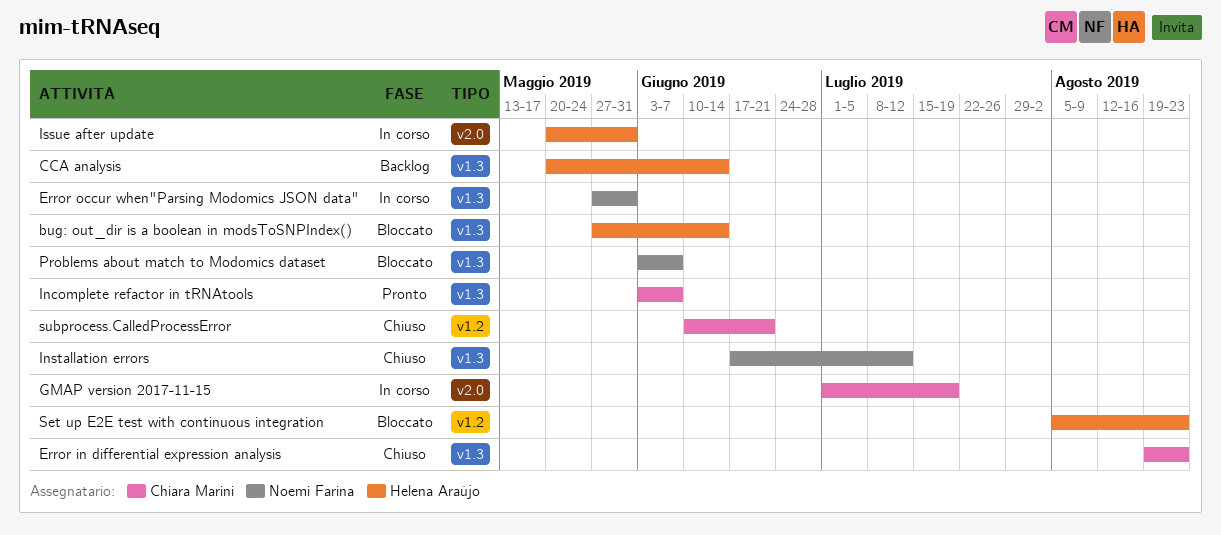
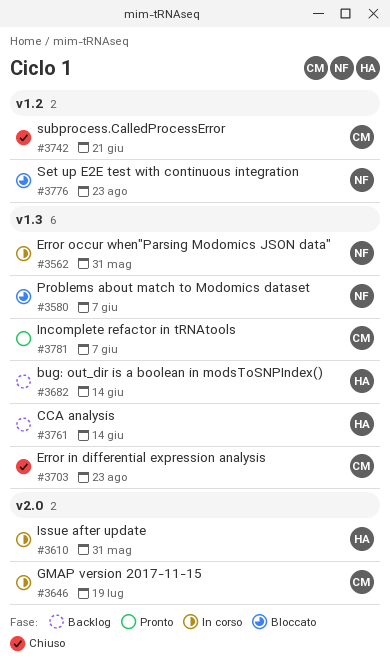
bug: out_dir is a boolean in modsToSNPIndex(), status: Bloccato -> Backlog
Installation errors: present -> none
Set up E2E test with continuous integration, owner: Helena Araújo -> Noemi Farina

